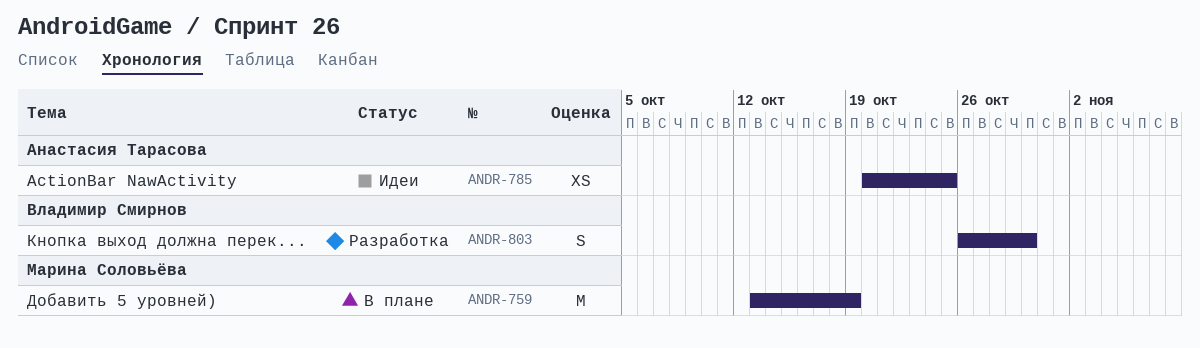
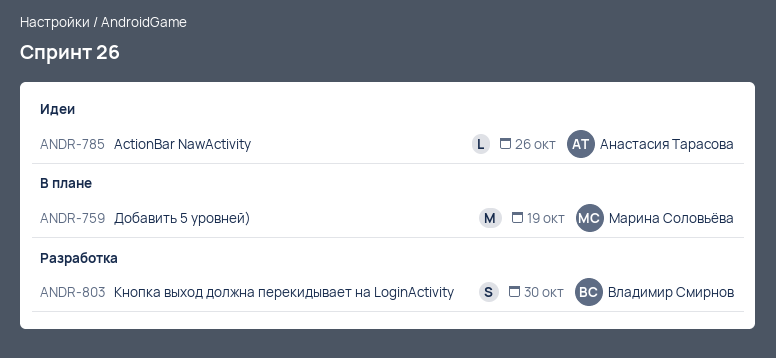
ANDR-785, estimate: XS -> L
ANDR-785, due: Oct 25 -> Oct 26

